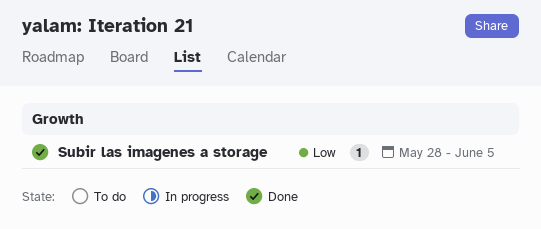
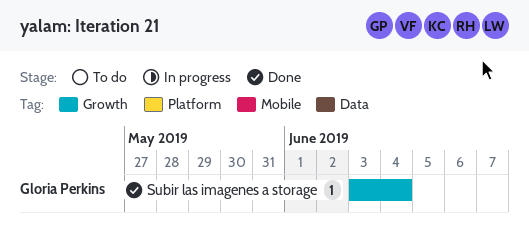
Subir las imagenes a storage, start: May 28 -> Jun 3
Subir las imagenes a storage, due: Jun 5 -> Jun 4

